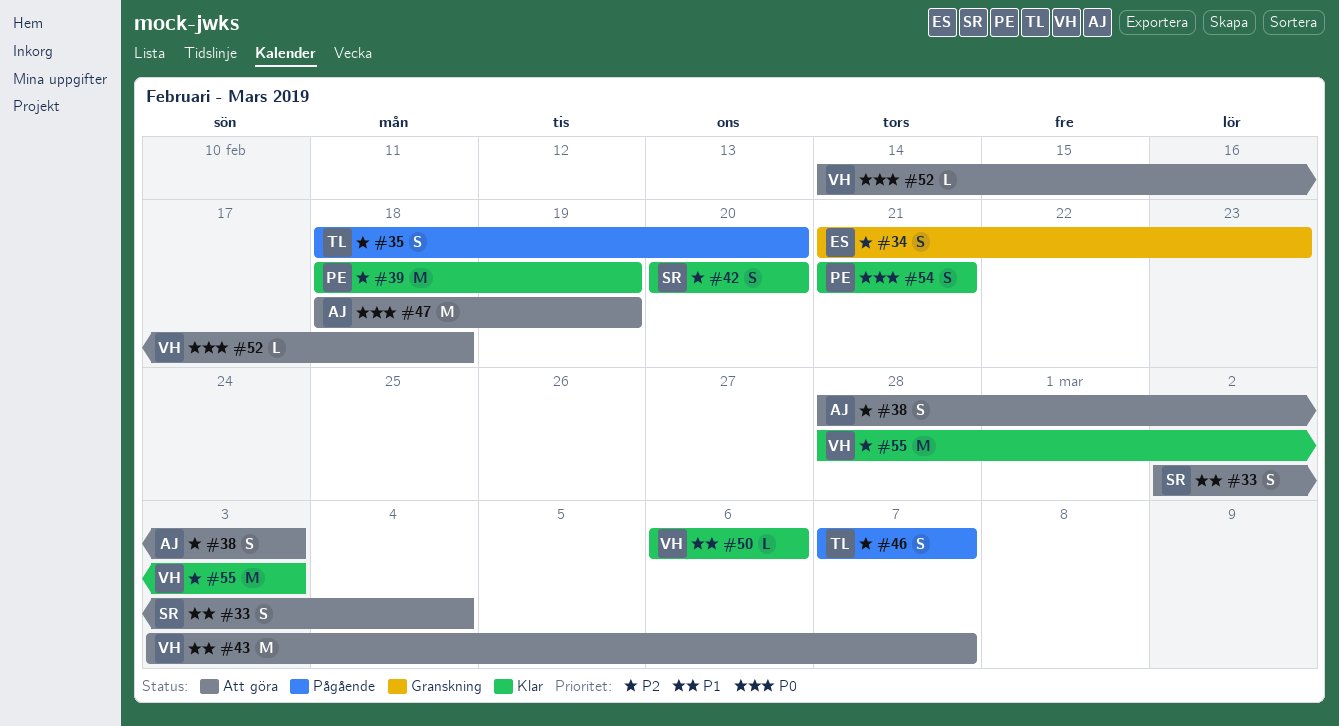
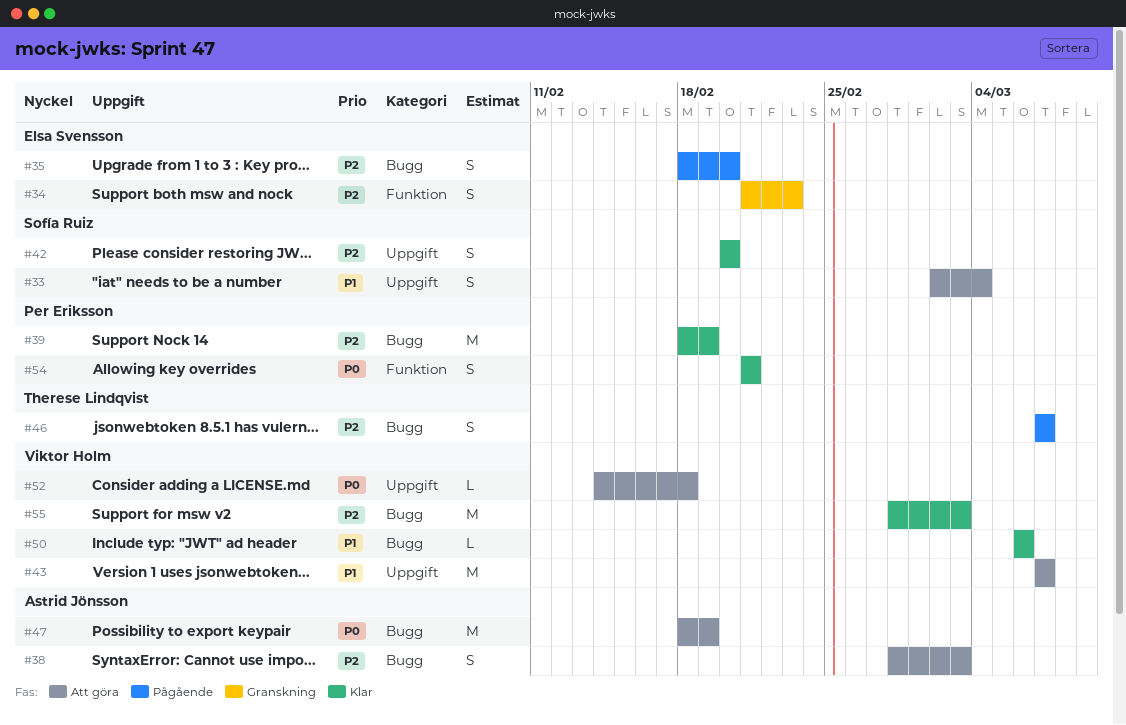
#35, owner: Therese Lindqvist -> Elsa Svensson
#43, start: Mar 3 -> Mar 7

